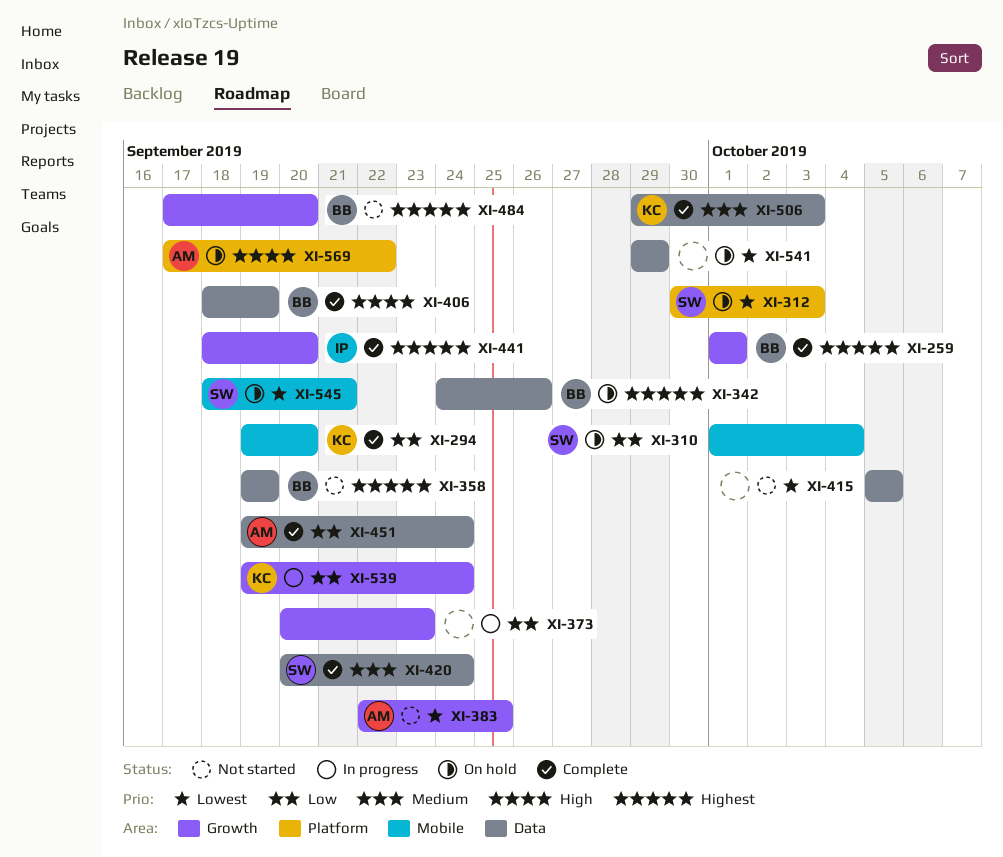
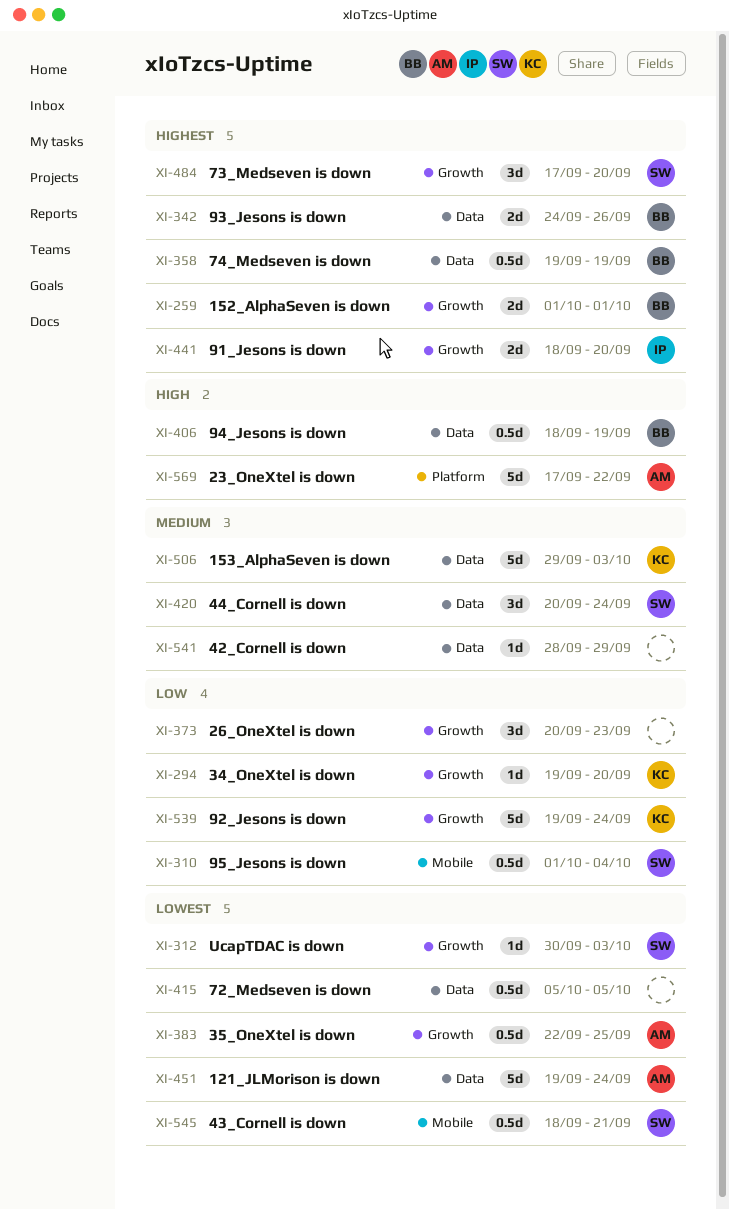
XI-294, label: Mobile -> Growth
XI-312, label: Platform -> Growth
XI-451, priority: Low -> Lowest
XI-484, owner: BB -> SW
XI-541, priority: Lowest -> Medium
XI-541, start: Sep 29 -> Sep 28

